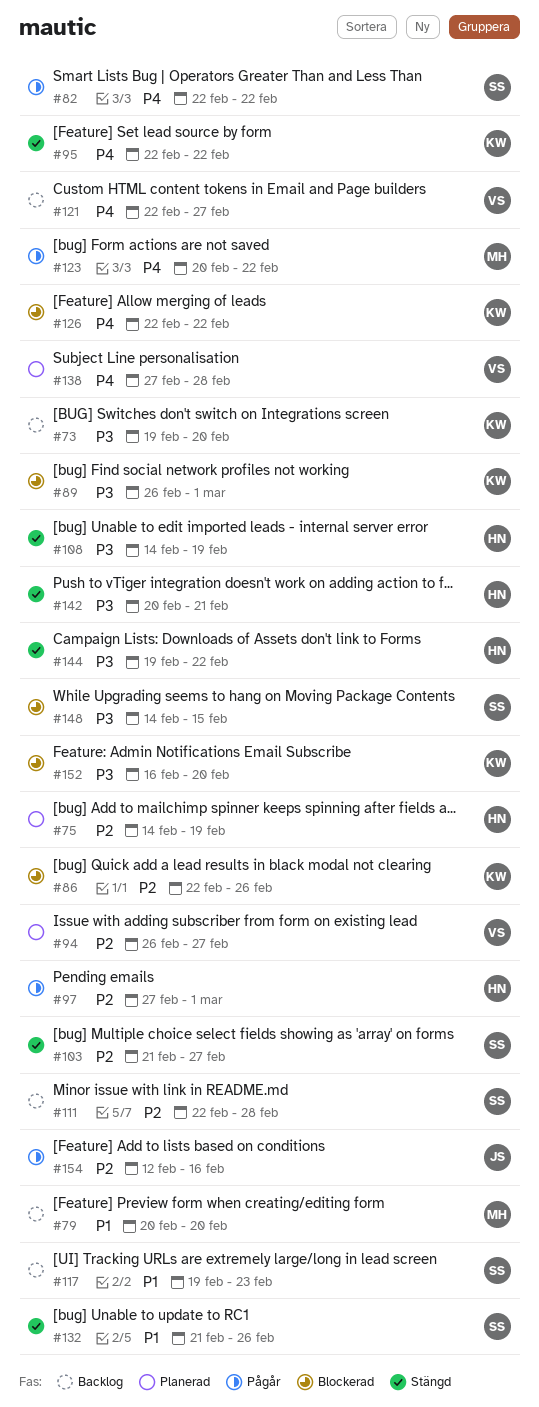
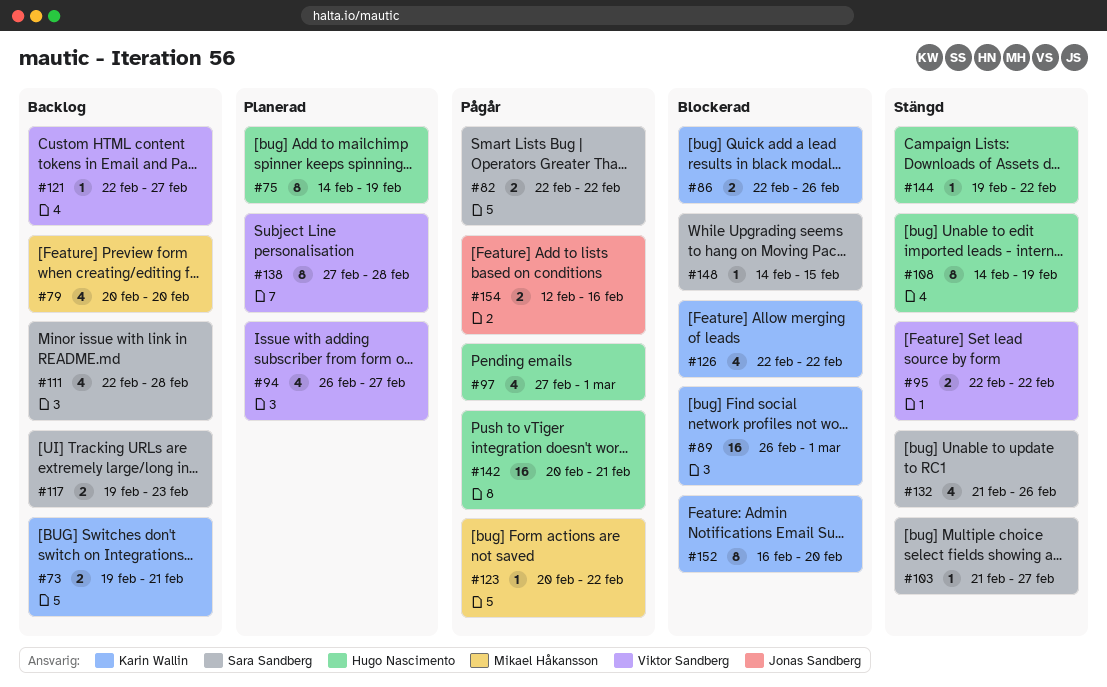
#73, due: Feb 20 -> Feb 21
#95, owner: Karin Wallin -> Viktor Sandberg
#142, status: Stängd -> Pågår

